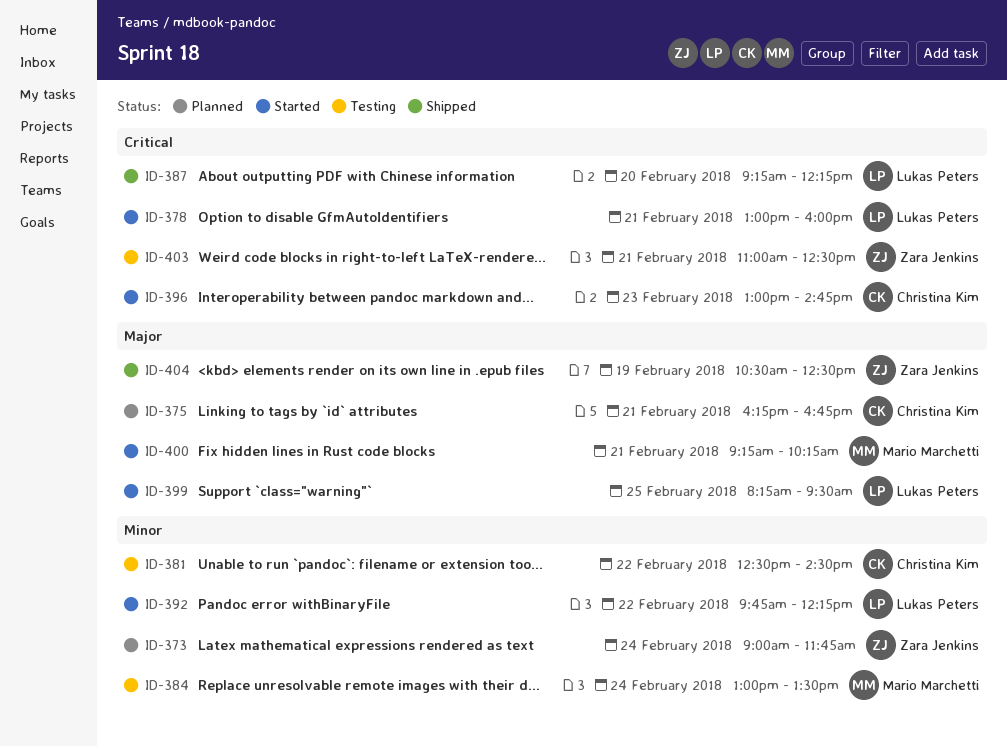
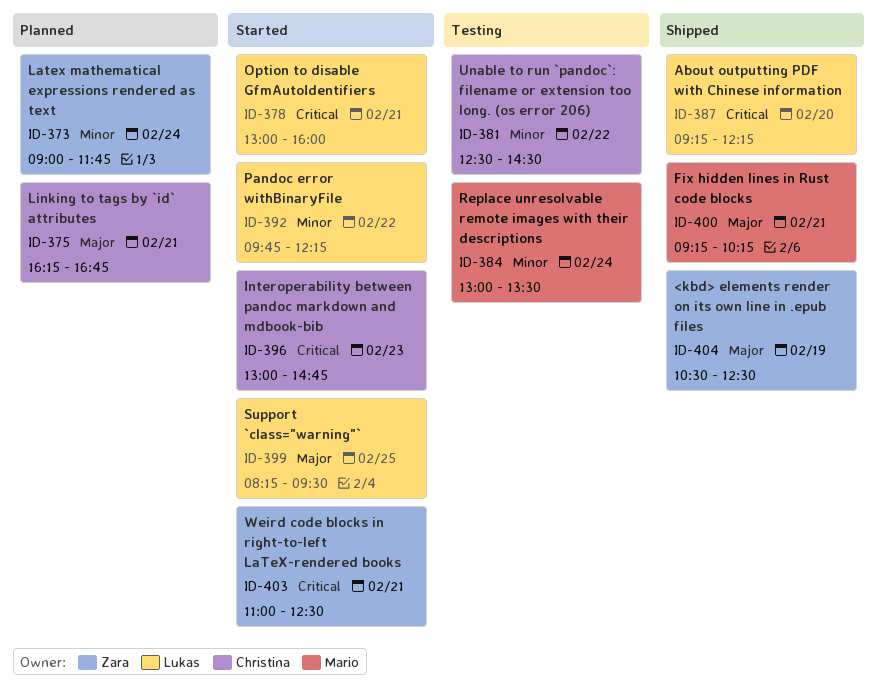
ID-400, status: Started -> Shipped
ID-403, status: Testing -> Started

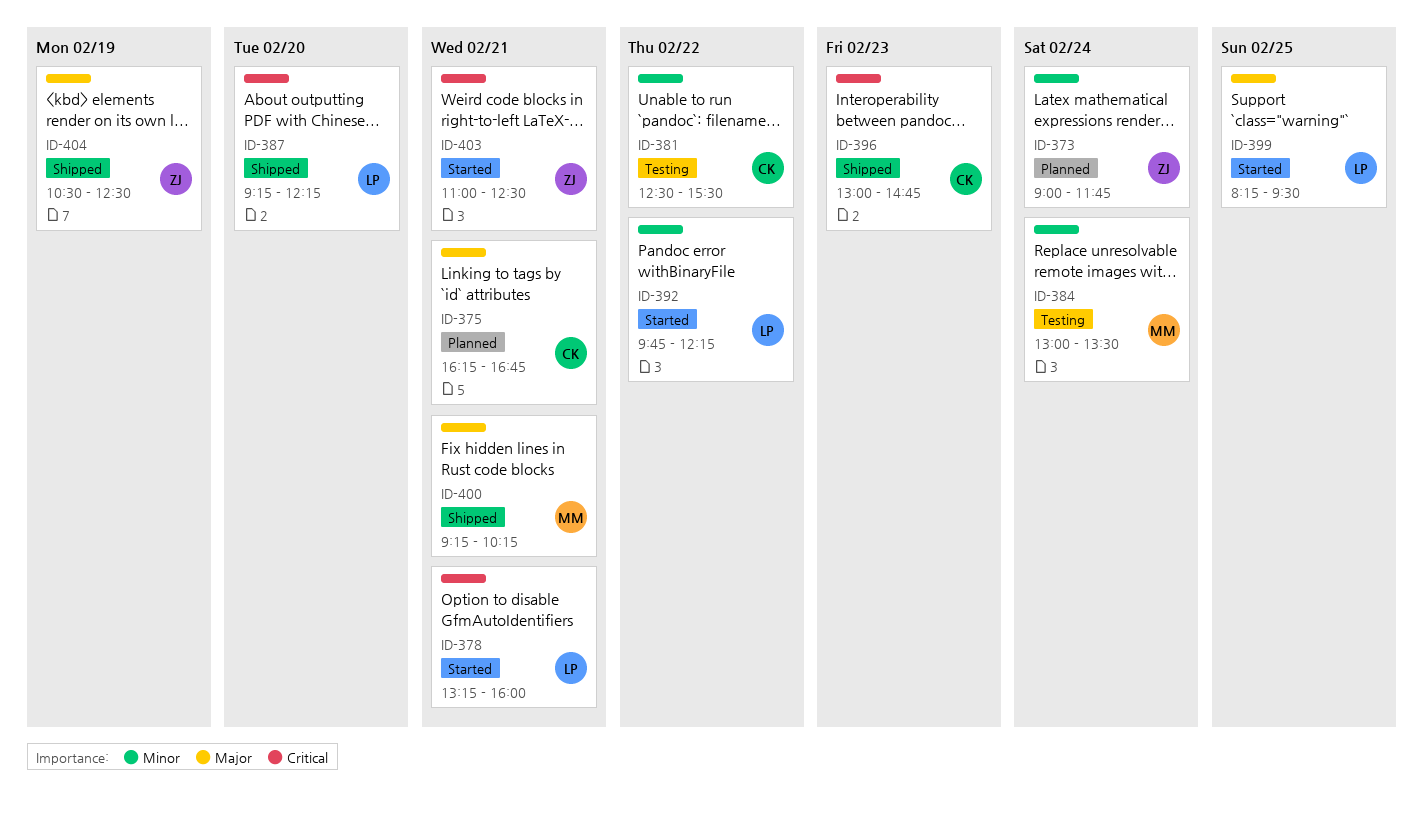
ID-378, begins: 13:00 -> 13:15
ID-381, ends: 14:30 -> 15:30
ID-396, status: Started -> Shipped

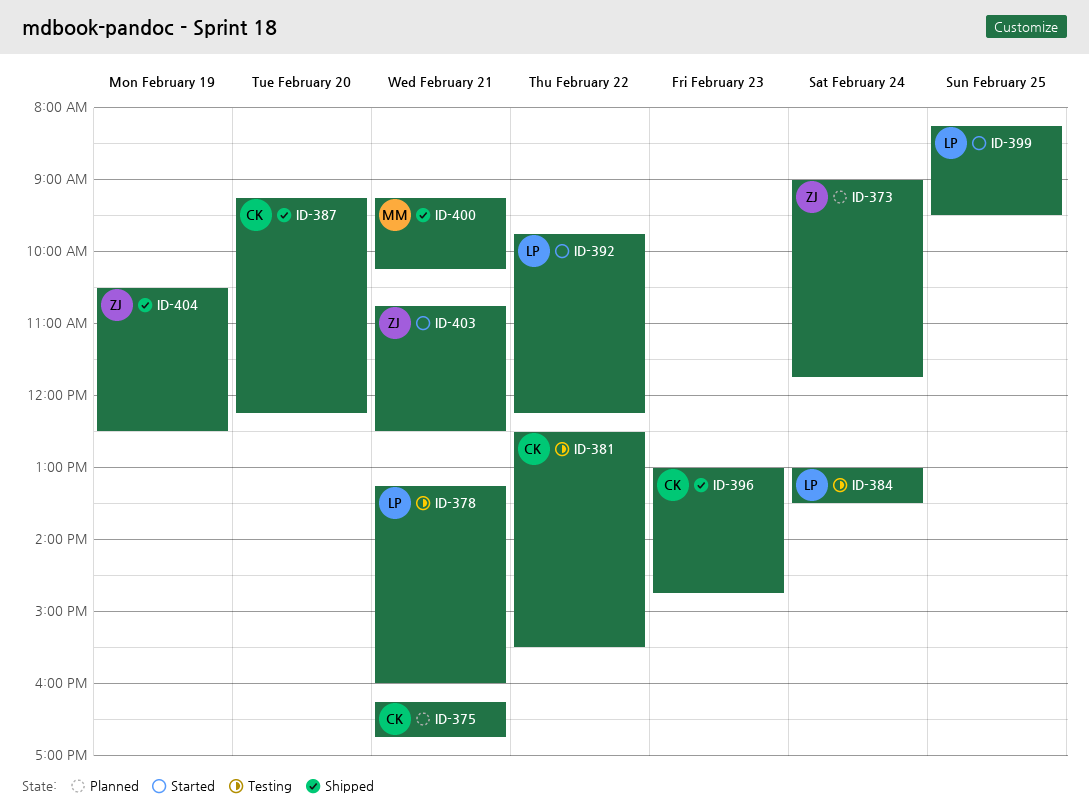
ID-378, status: Started -> Testing
ID-384, owner: MM -> LP
ID-387, owner: LP -> CK
ID-403, begins: 11:00 -> 10:45

